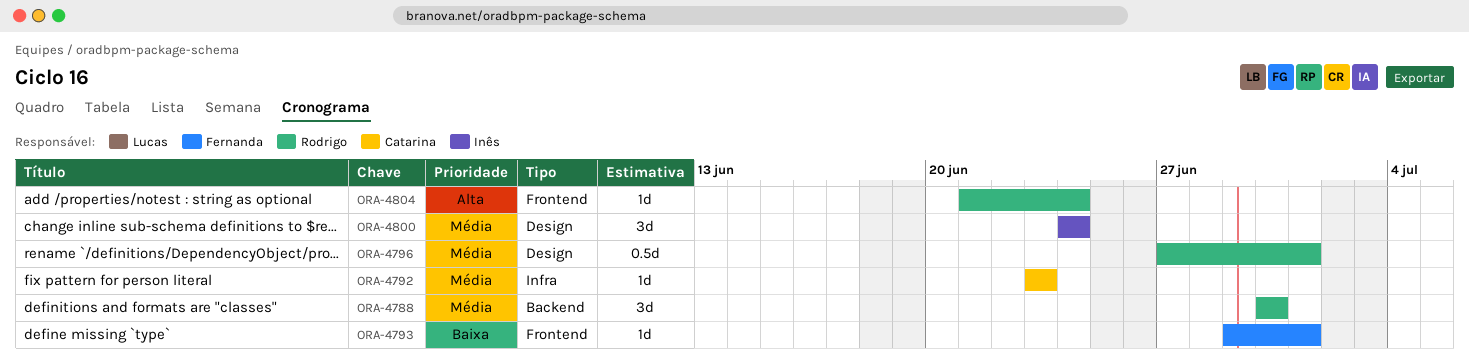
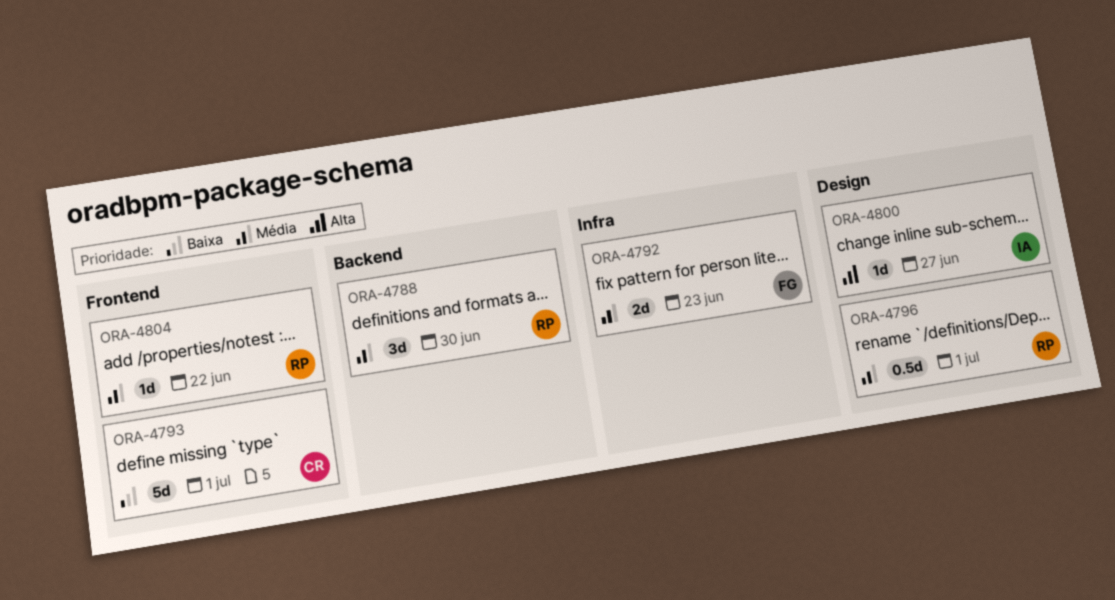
ORA-4792, owner: Catarina -> Fernanda
ORA-4792, estimate: 1d -> 2d
ORA-4793, owner: Fernanda -> Catarina
ORA-4793, estimate: 1d -> 5d
ORA-4800, priority: Média -> Alta
ORA-4800, estimate: 3d -> 1d
ORA-4800, due: Jun 24 -> Jun 27
ORA-4804, priority: Alta -> Média
ORA-4804, due: Jun 24 -> Jun 22

